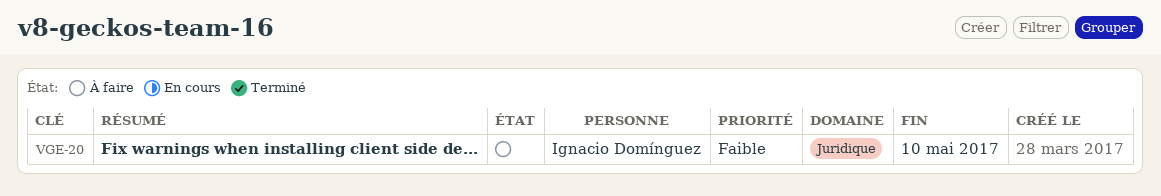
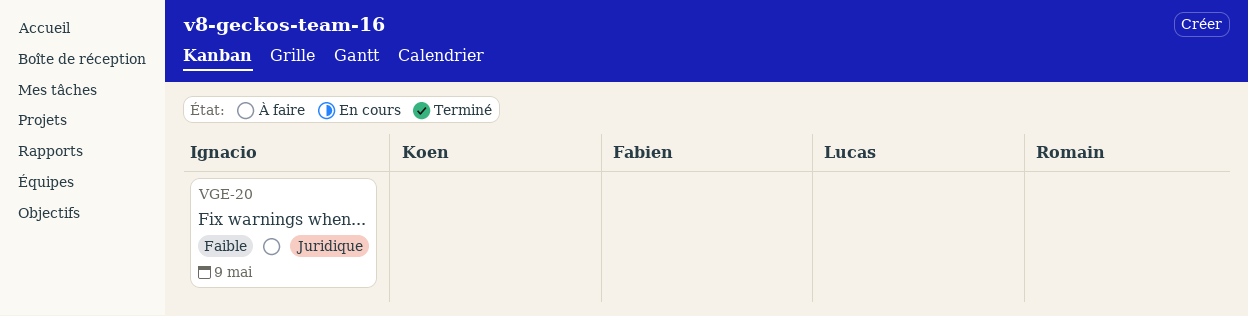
VGE-20, due: May 10 -> May 9

